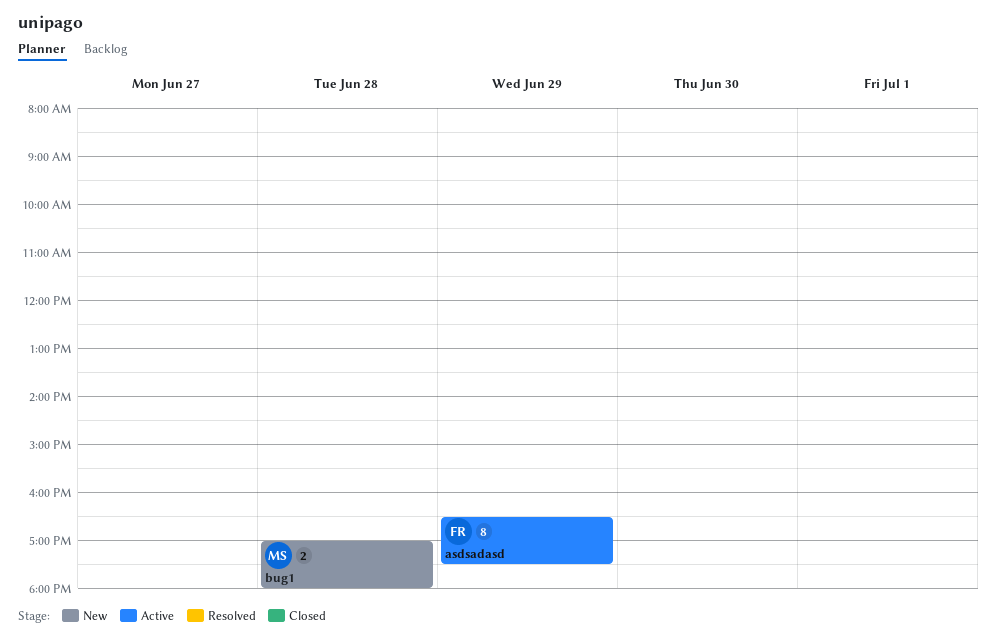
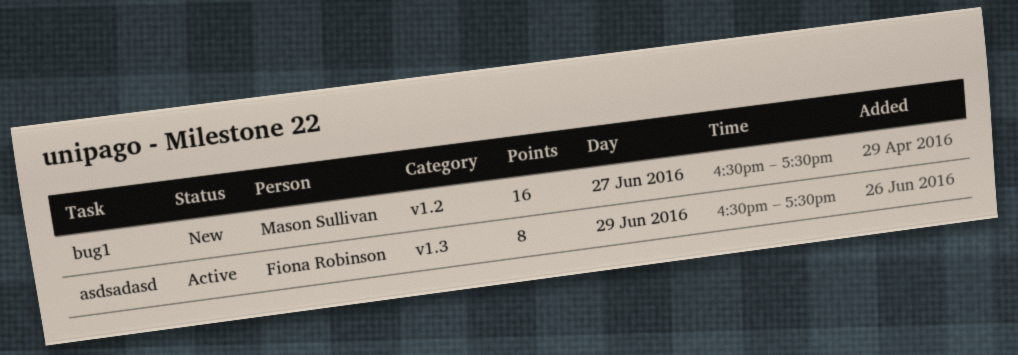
bug1, estimate: 2 -> 16
bug1, day: Jun 28 -> Jun 27
bug1, begins: 17:00 -> 16:30
bug1, ends: 18:00 -> 17:30

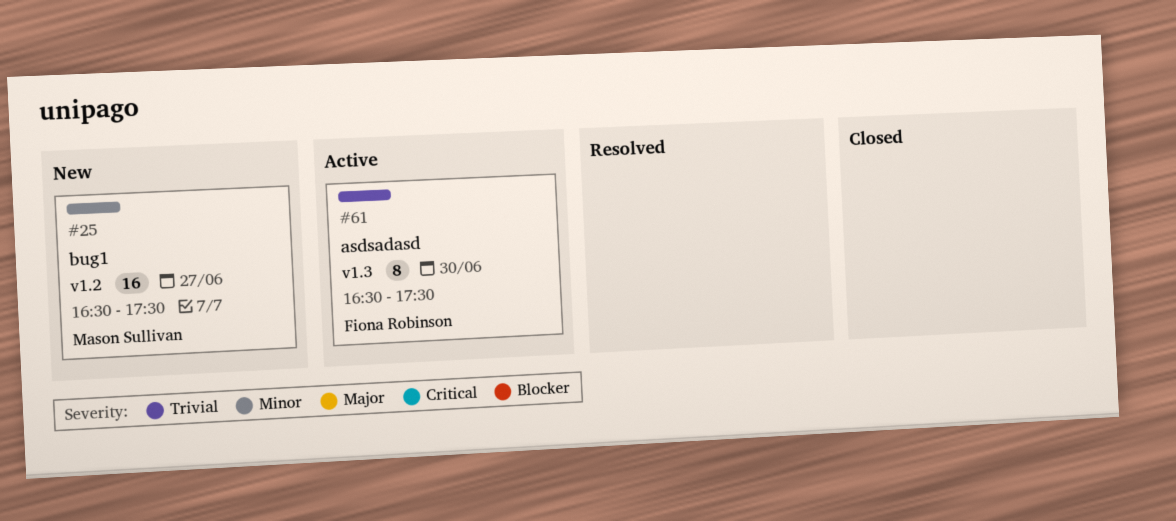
asdsadasd, day: Jun 29 -> Jun 30

